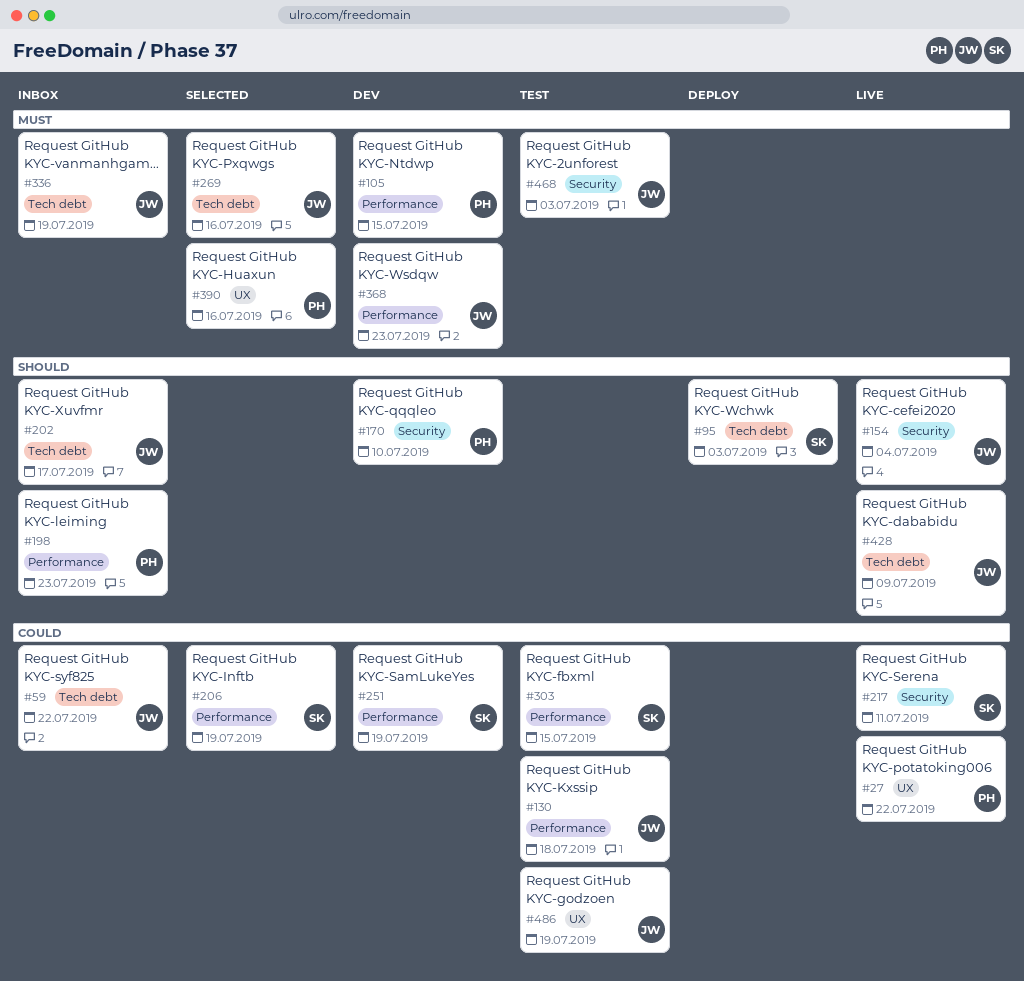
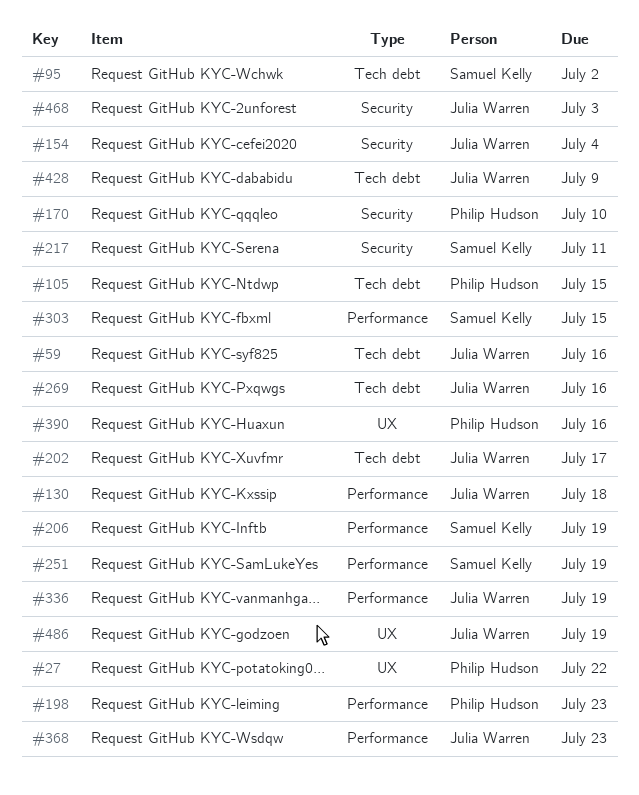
#59, due: Jul 22 -> Jul 16
#95, due: Jul 3 -> Jul 2
#105, label: Performance -> Tech debt
#336, label: Tech debt -> Performance

